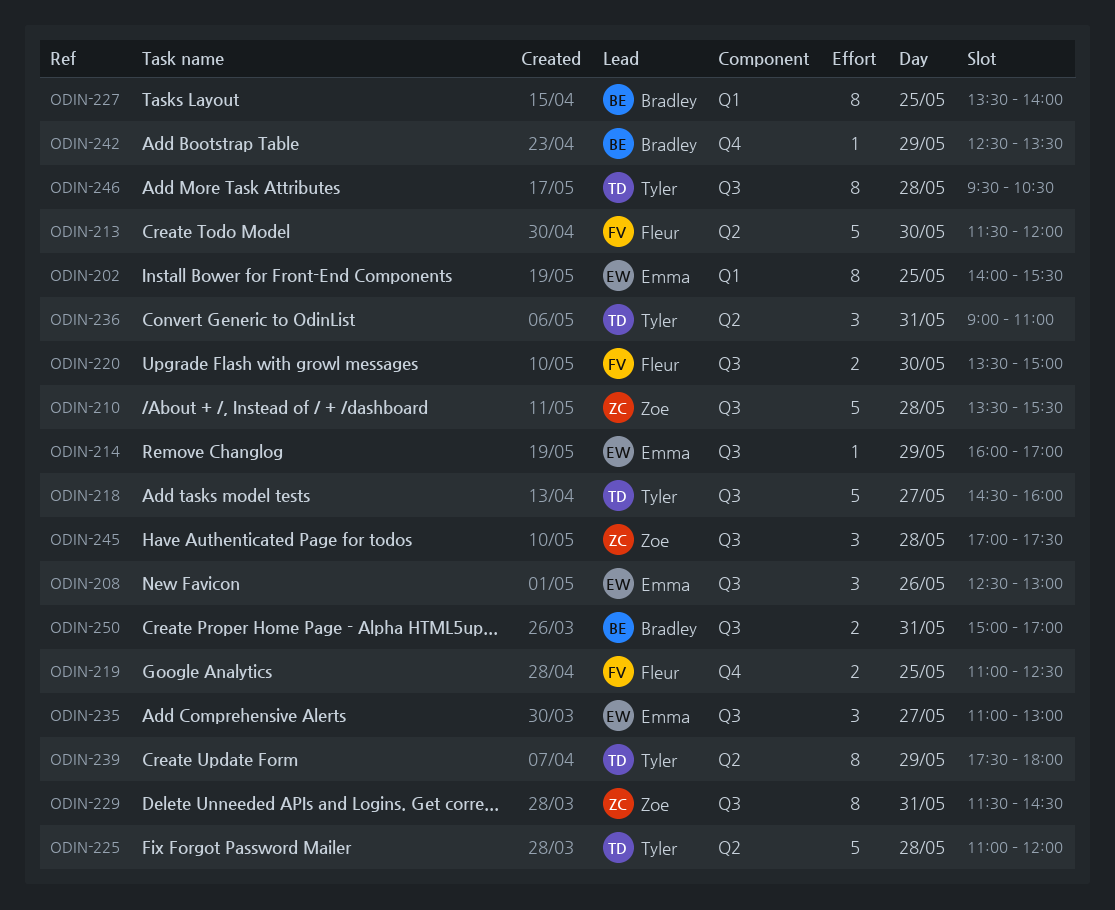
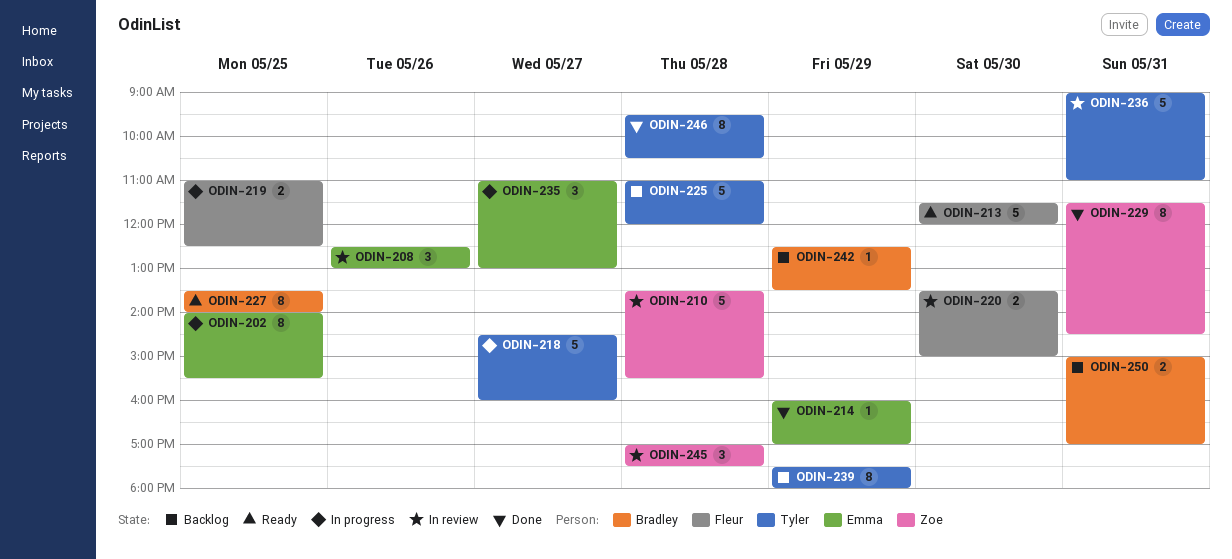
ODIN-236, estimate: 3 -> 5

